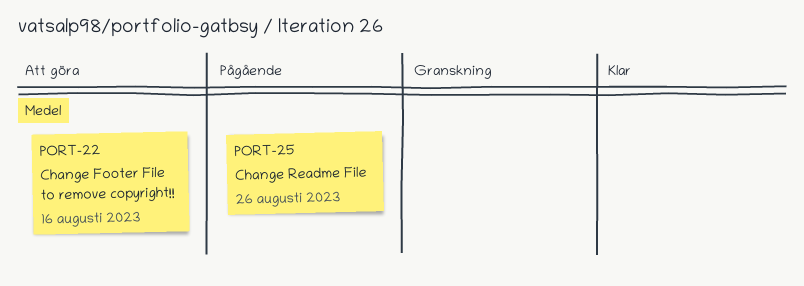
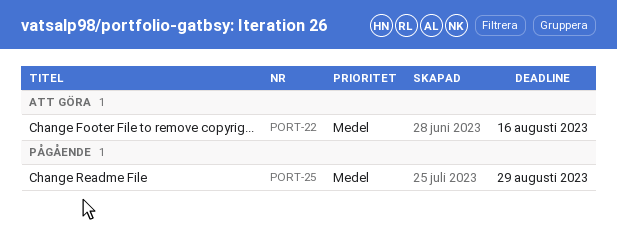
PORT-25, due: Aug 26 -> Aug 29

